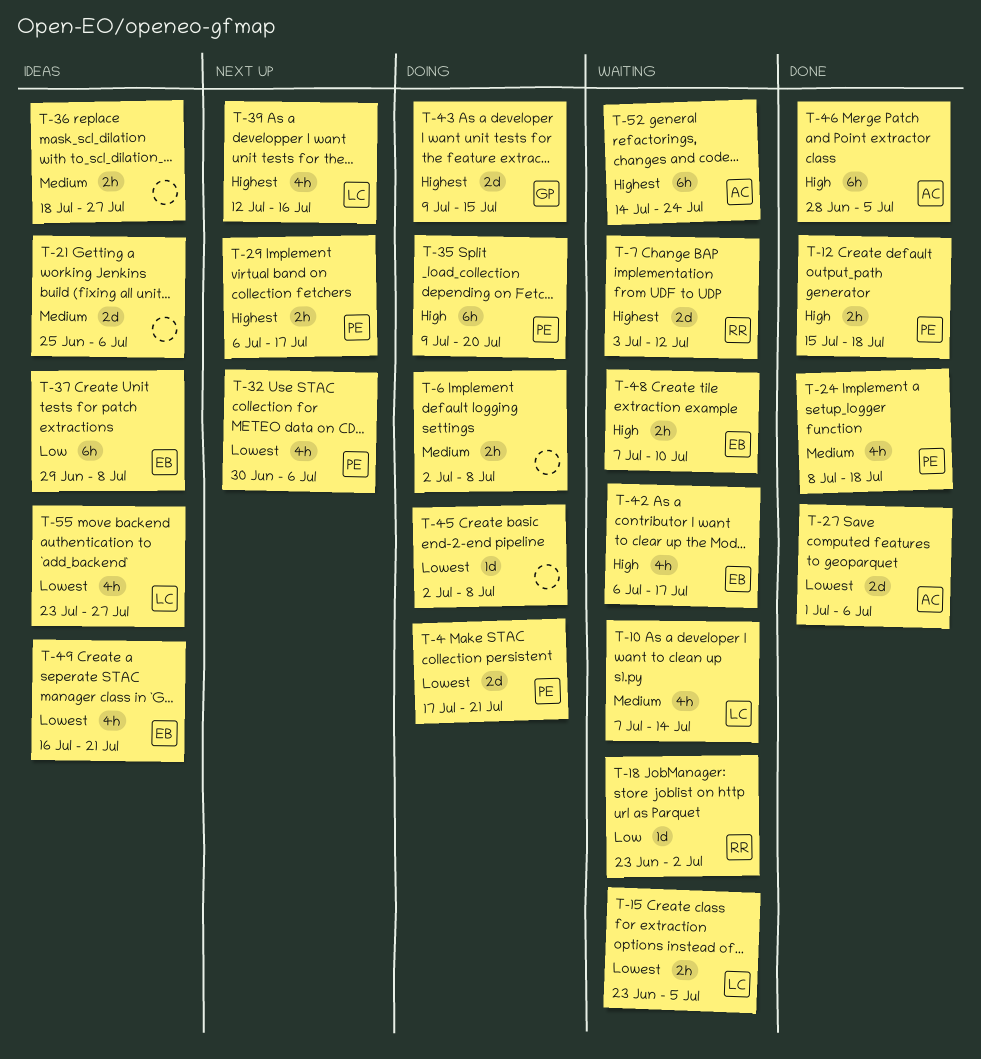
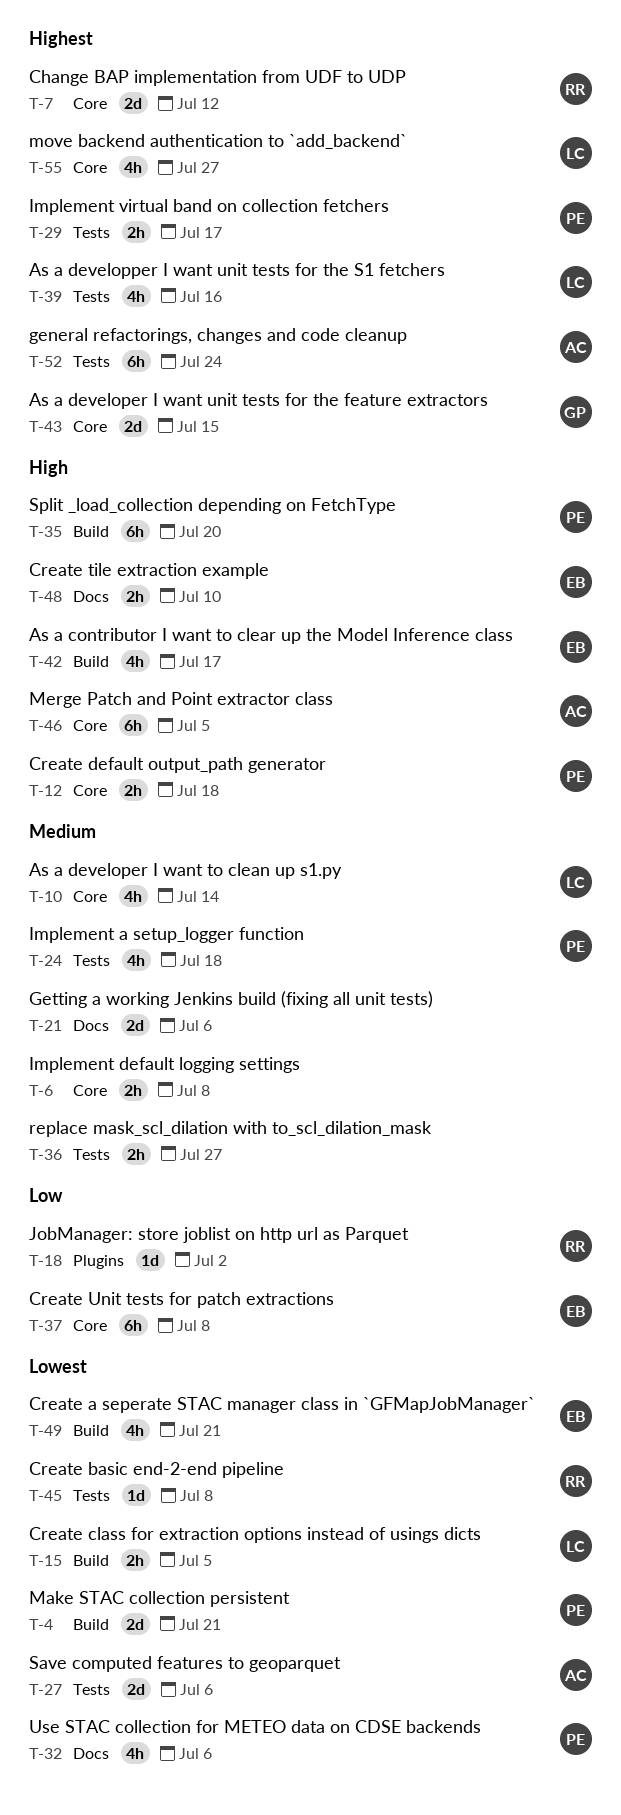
T-45, owner: none -> RR
T-55, priority: Lowest -> Highest

